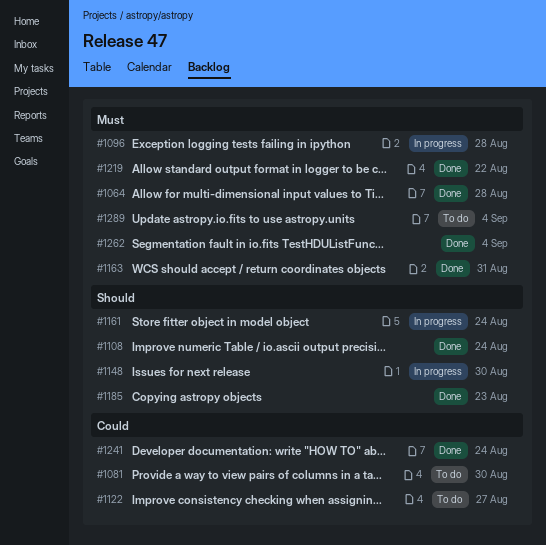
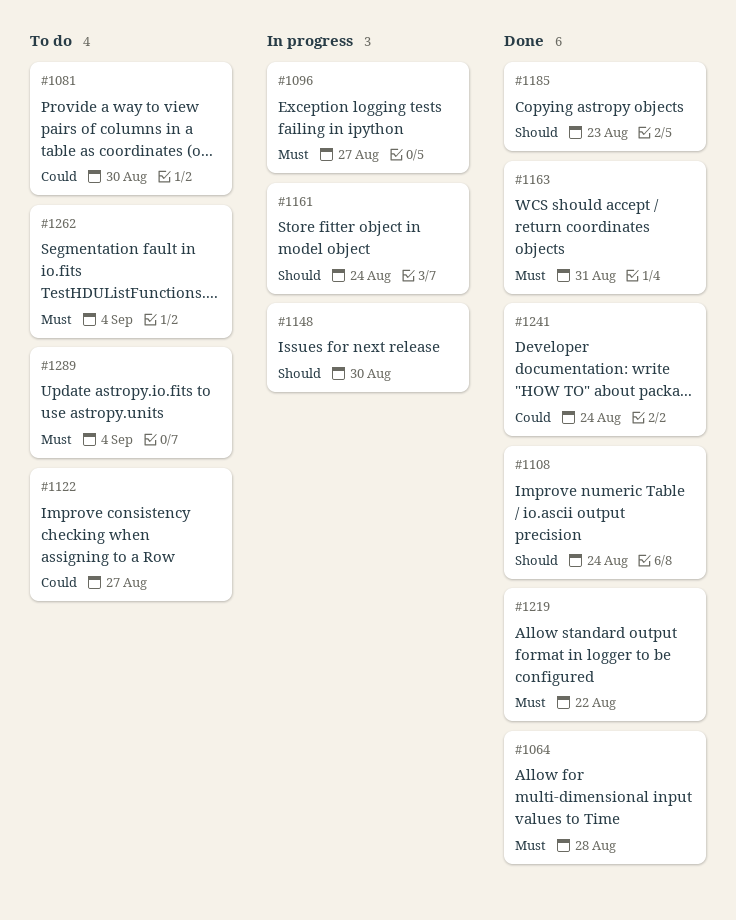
#1096, due: Aug 28 -> Aug 27
#1262, status: Done -> To do

